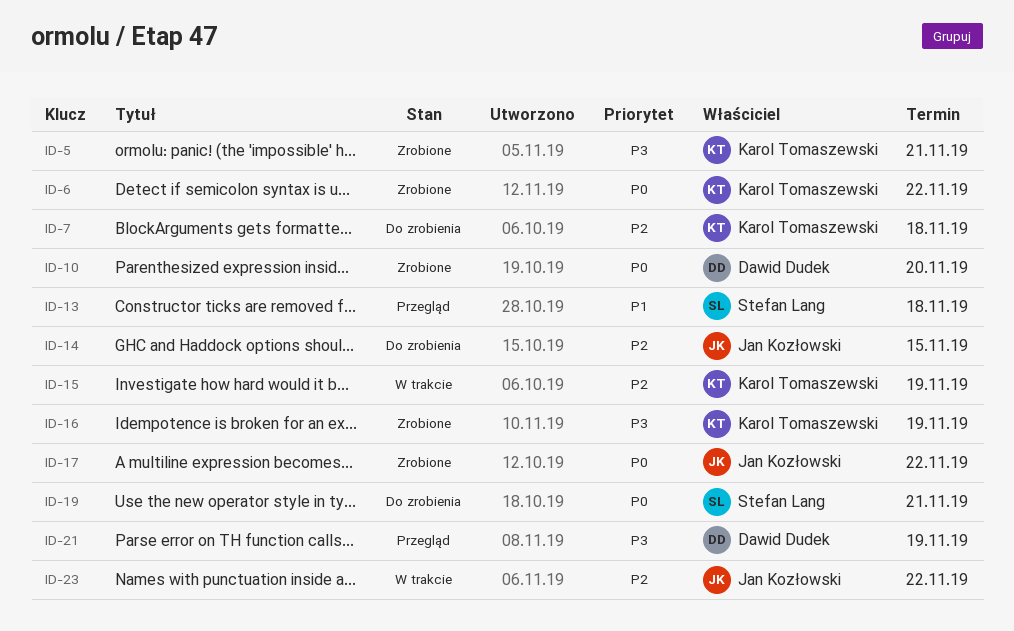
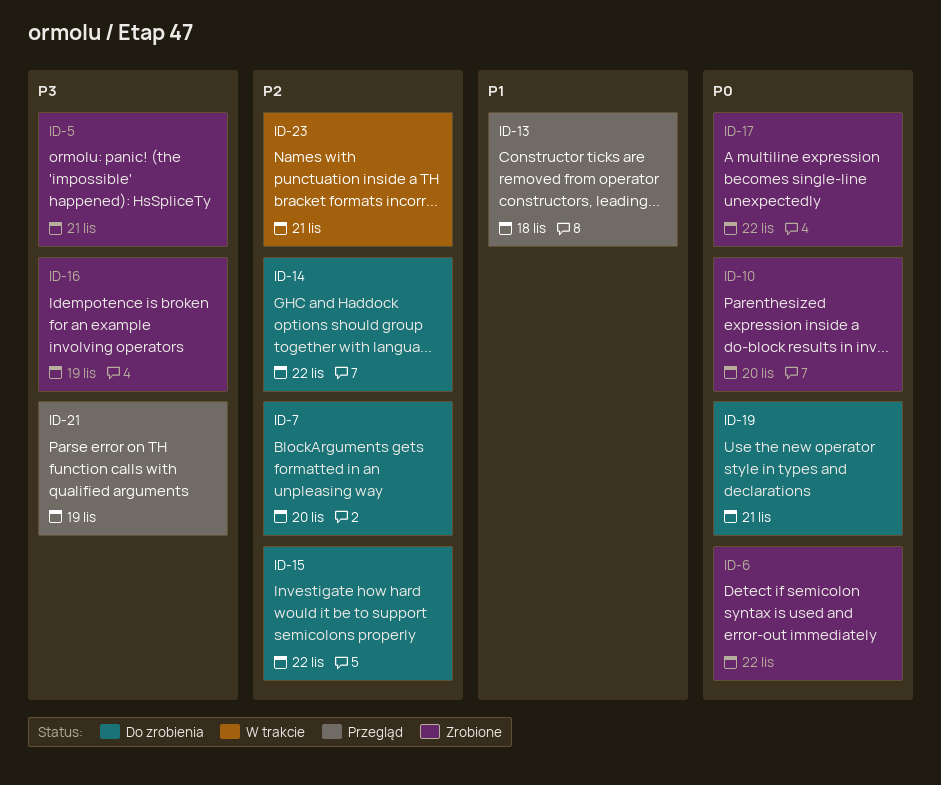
ID-7, due: Nov 18 -> Nov 20
ID-14, due: Nov 15 -> Nov 22
ID-15, status: W trakcie -> Do zrobienia
ID-15, due: Nov 19 -> Nov 22
ID-23, due: Nov 22 -> Nov 21

